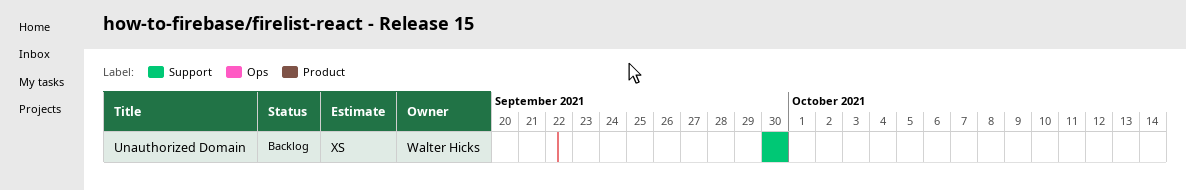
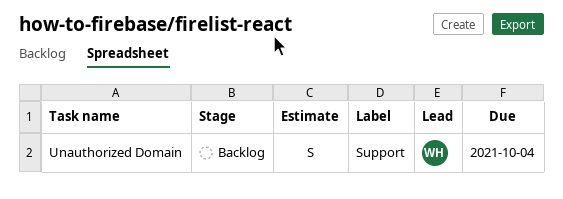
Unauthorized Domain, estimate: XS -> S
Unauthorized Domain, due: Sep 30 -> Oct 4

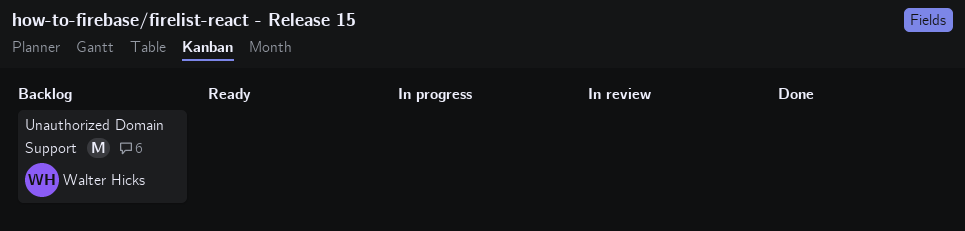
Unauthorized Domain, estimate: S -> M

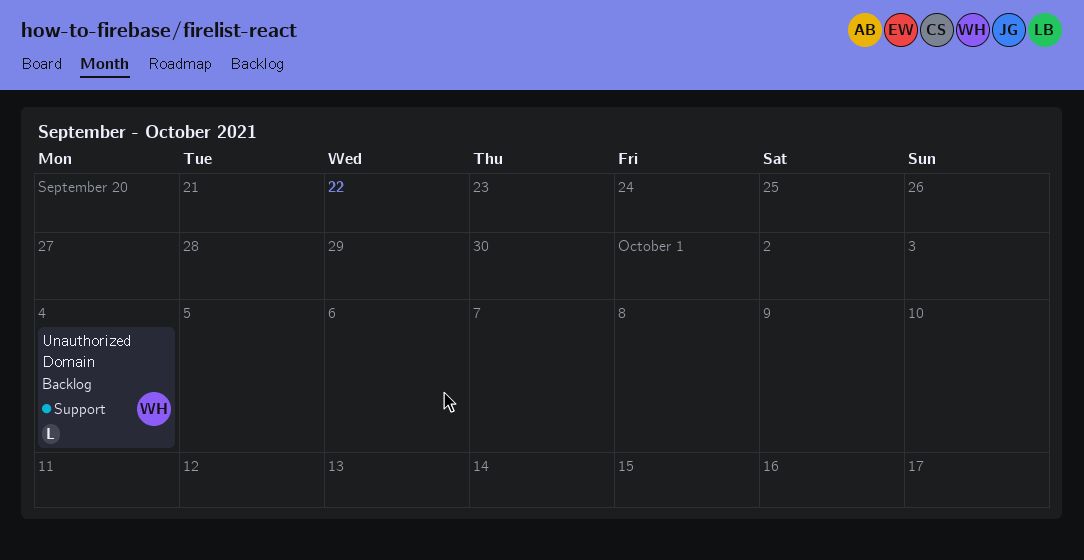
Unauthorized Domain, estimate: M -> L

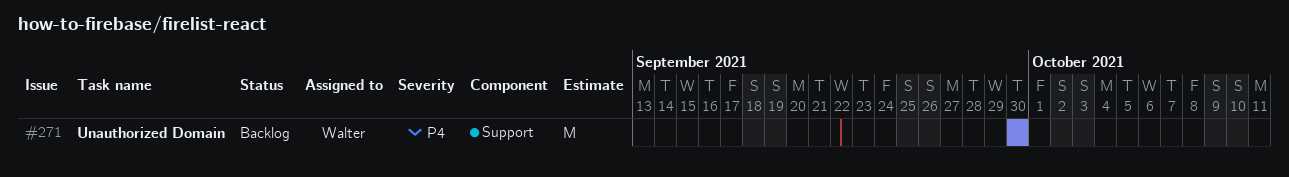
Unauthorized Domain, estimate: L -> M
Unauthorized Domain, due: Oct 4 -> Sep 30

